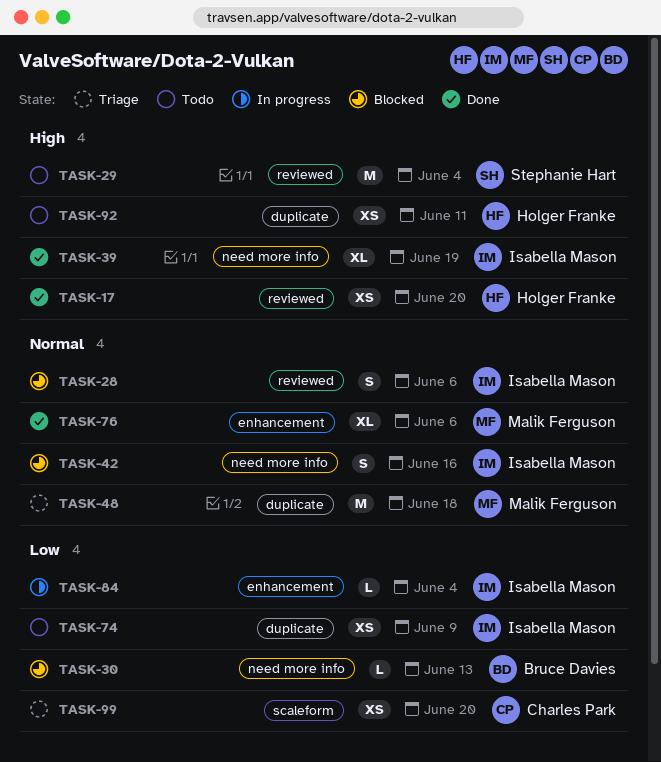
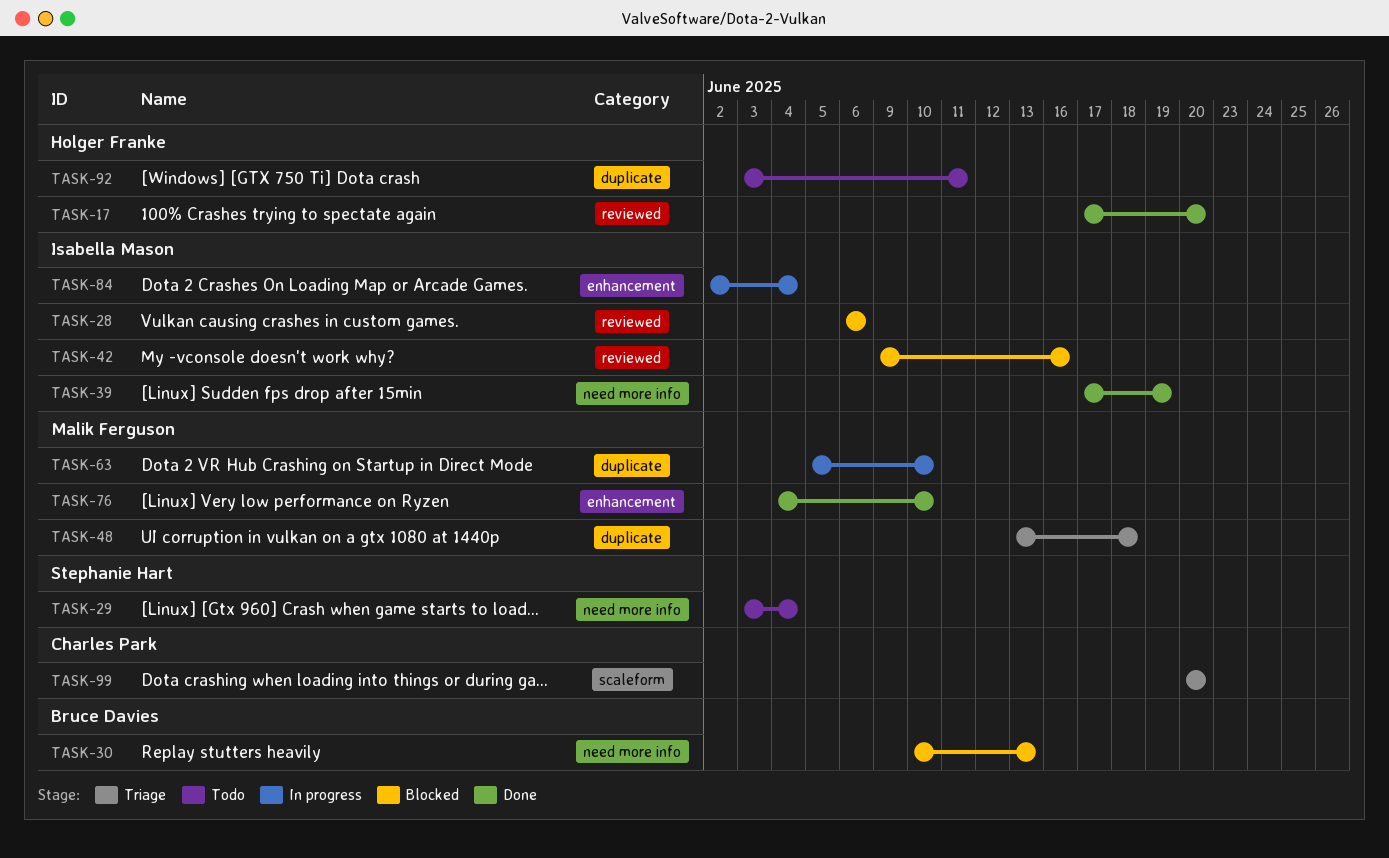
TASK-29, label: reviewed -> need more info
TASK-42, label: need more info -> reviewed
TASK-63: none -> present
TASK-74: present -> none
TASK-76, due: Jun 6 -> Jun 10

